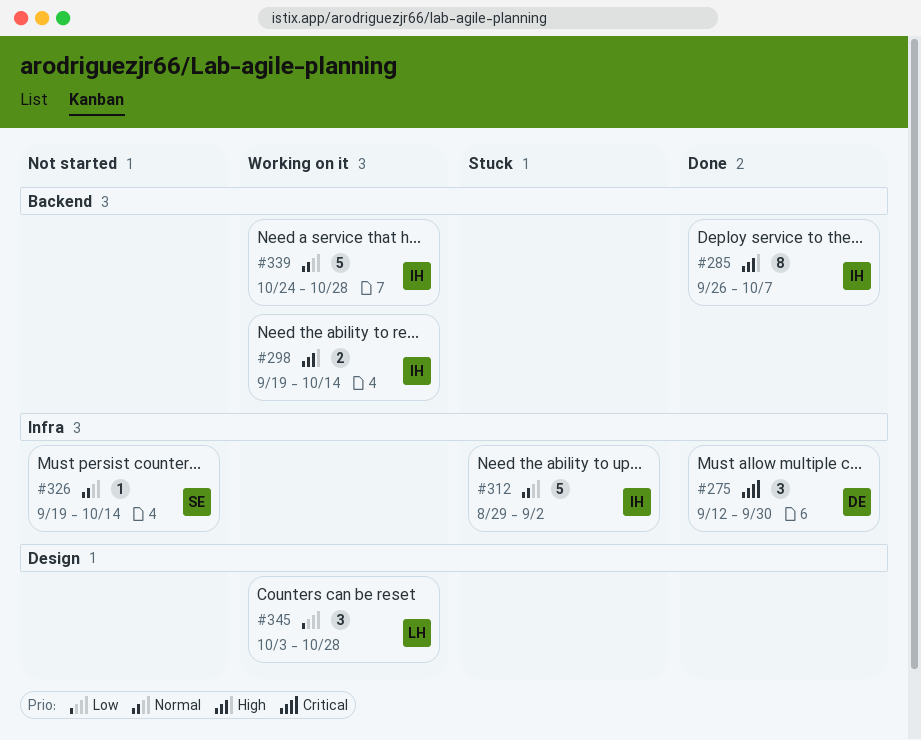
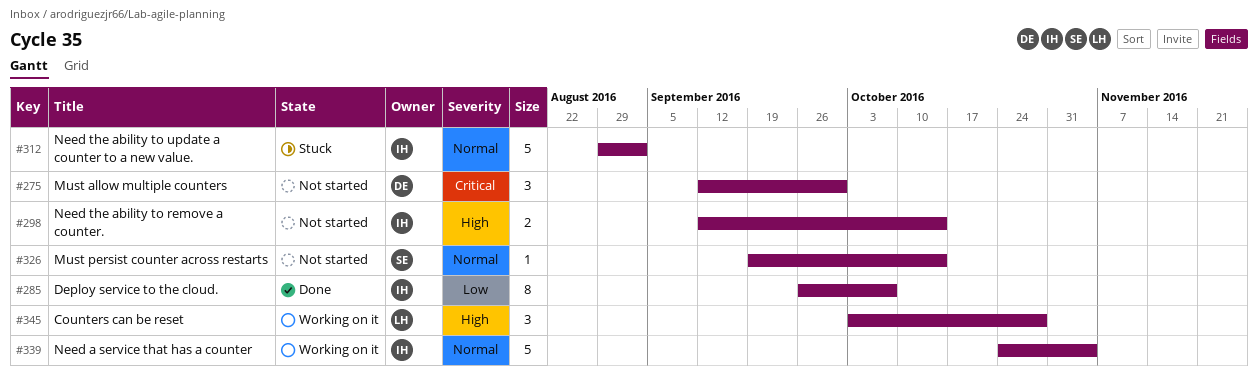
#275, status: Done -> Not started
#285, priority: High -> Low
#298, status: Working on it -> Not started
#298, start: Sep 19 -> Sep 12
#339, due: Oct 28 -> Nov 4
#345, priority: Low -> High

